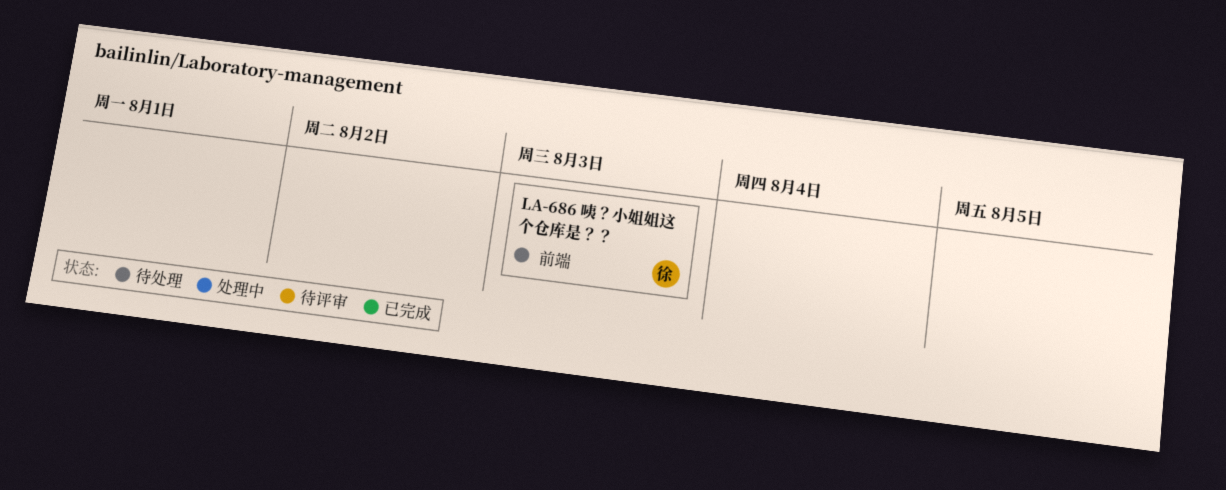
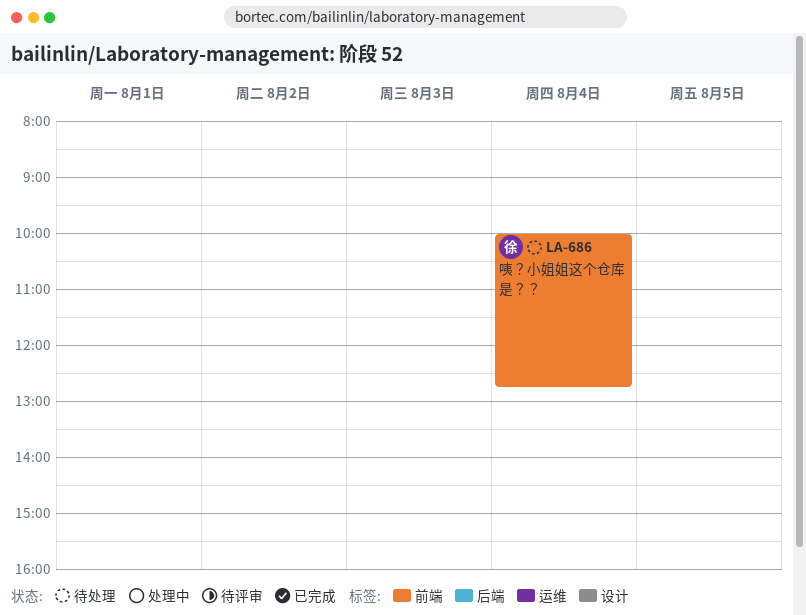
LA-686, day: Aug 3 -> Aug 4

